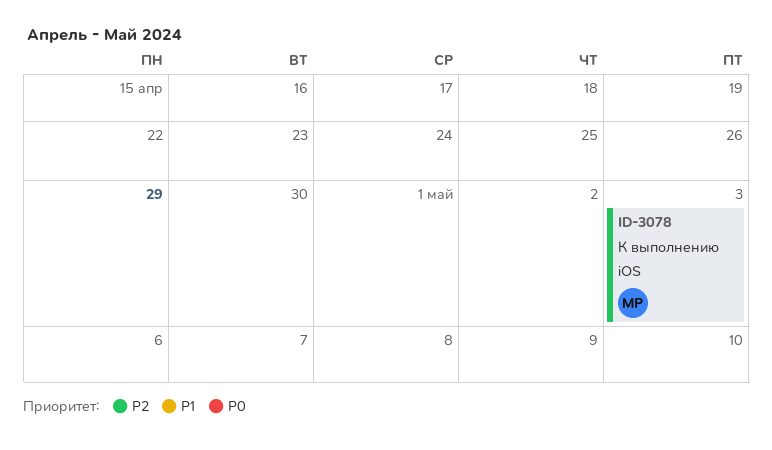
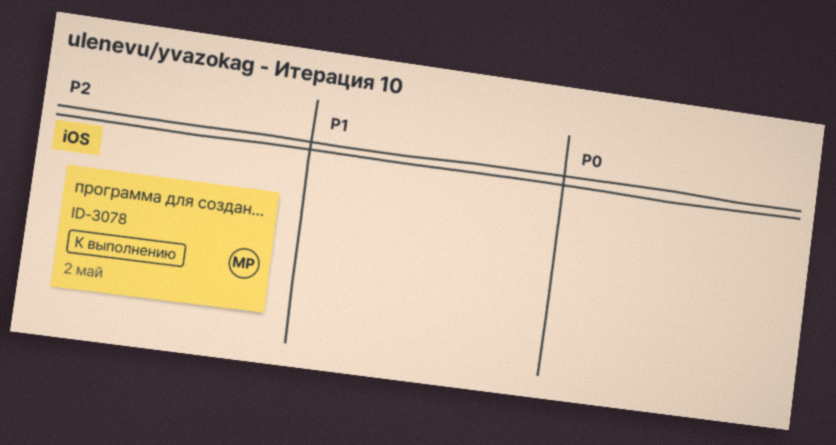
ID-3078, due: May 3 -> May 2

